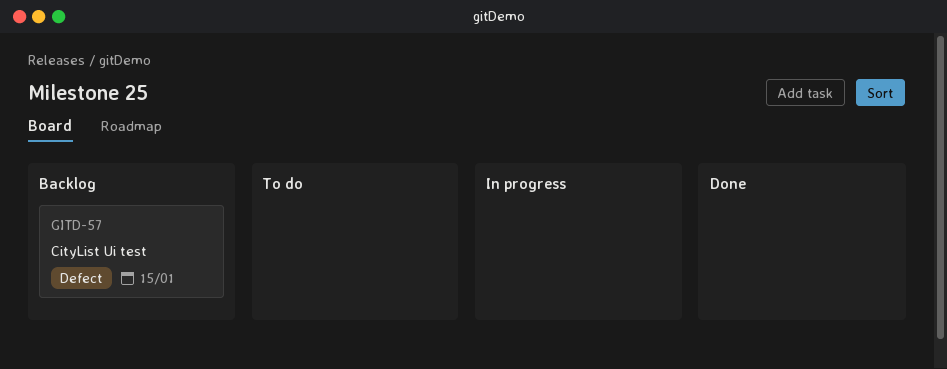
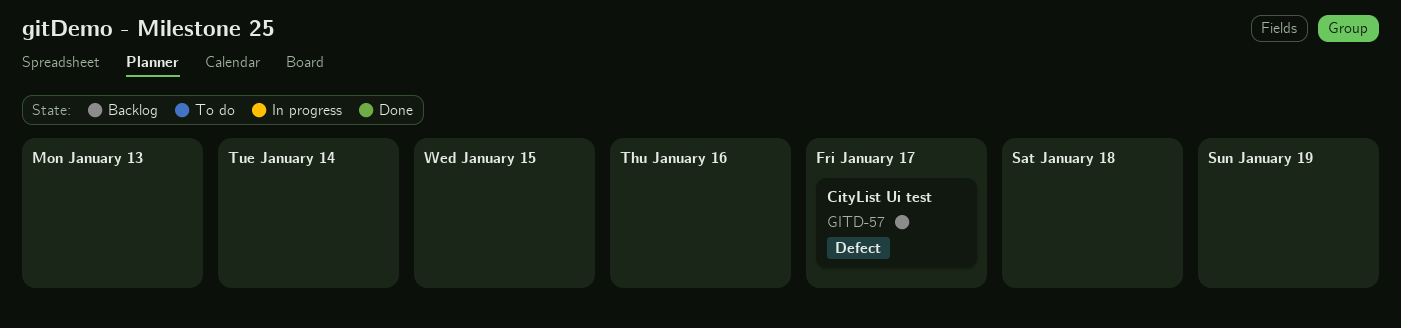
GITD-57, due: Jan 15 -> Jan 17

